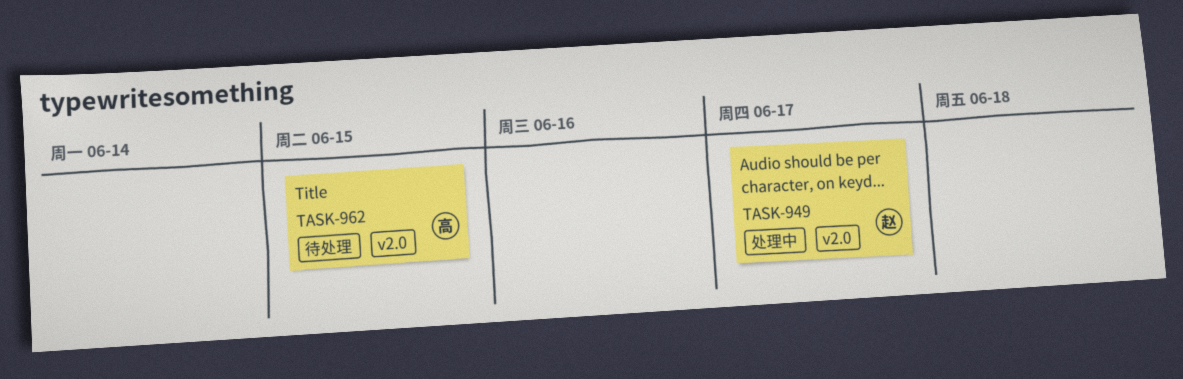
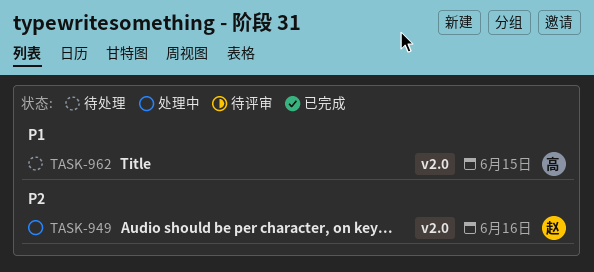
TASK-949, due: Jun 17 -> Jun 16

